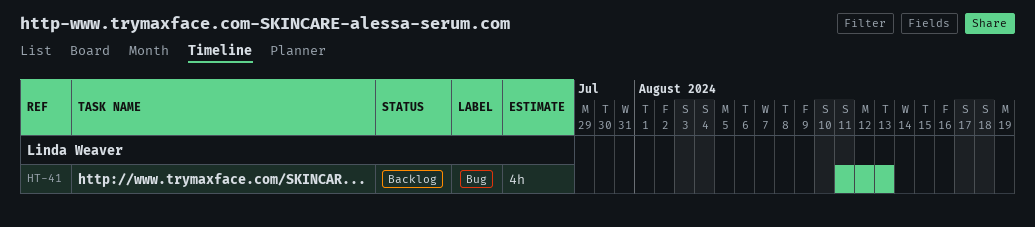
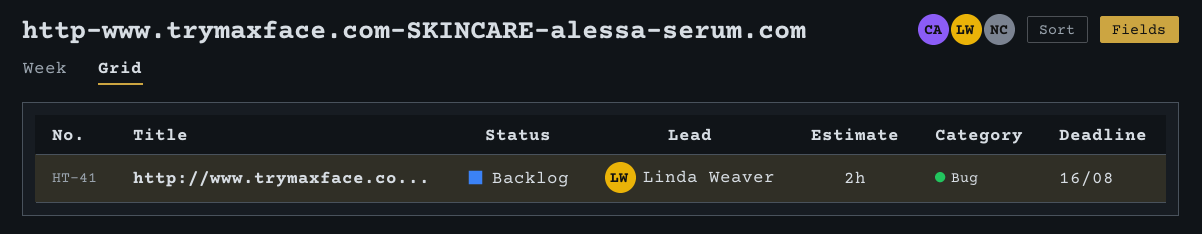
HT-41, estimate: 4h -> 2h
HT-41, due: Aug 13 -> Aug 16

